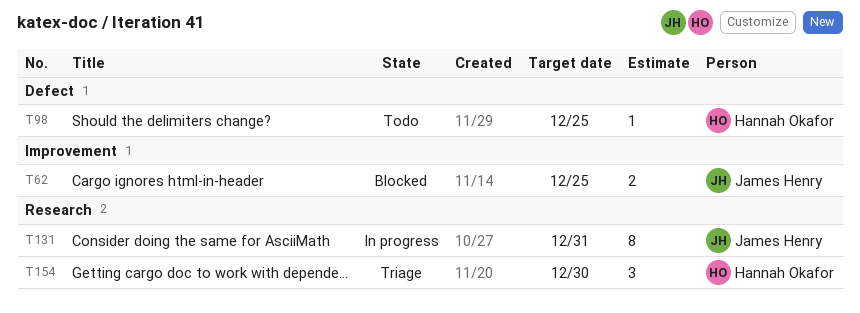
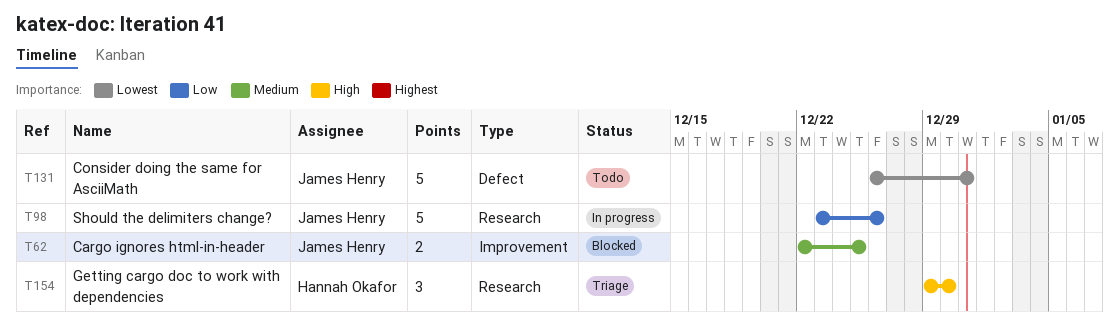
T98, status: Todo -> In progress
T98, owner: Hannah Okafor -> James Henry
T98, label: Defect -> Research
T98, estimate: 1 -> 5
T98, due: Dec 25 -> Dec 26
T131, status: In progress -> Todo
T131, label: Research -> Defect
T131, estimate: 8 -> 5

